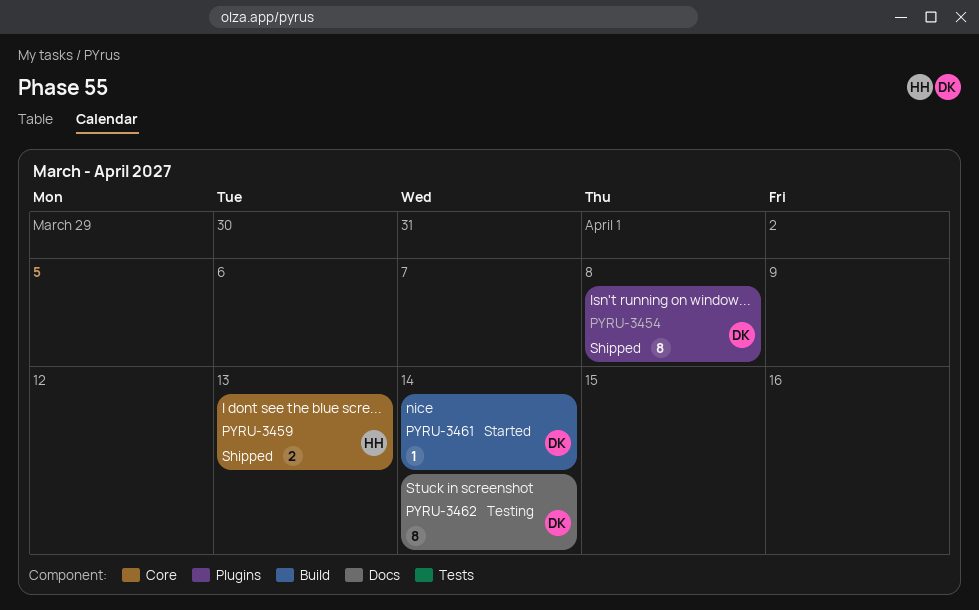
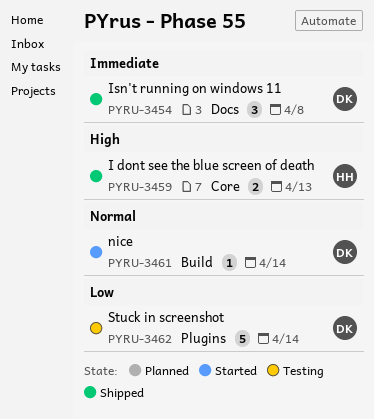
PYRU-3454, label: Plugins -> Docs
PYRU-3454, estimate: 8 -> 3
PYRU-3462, label: Docs -> Plugins
PYRU-3462, estimate: 8 -> 5

